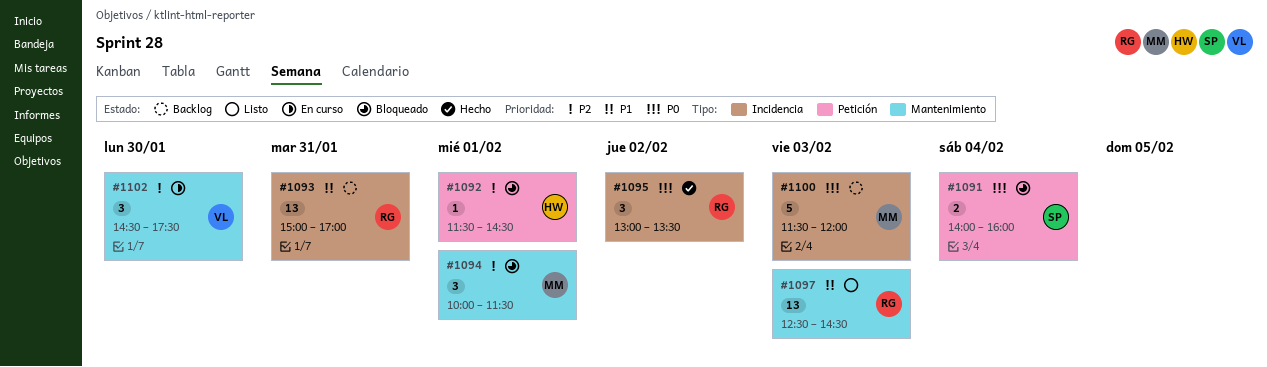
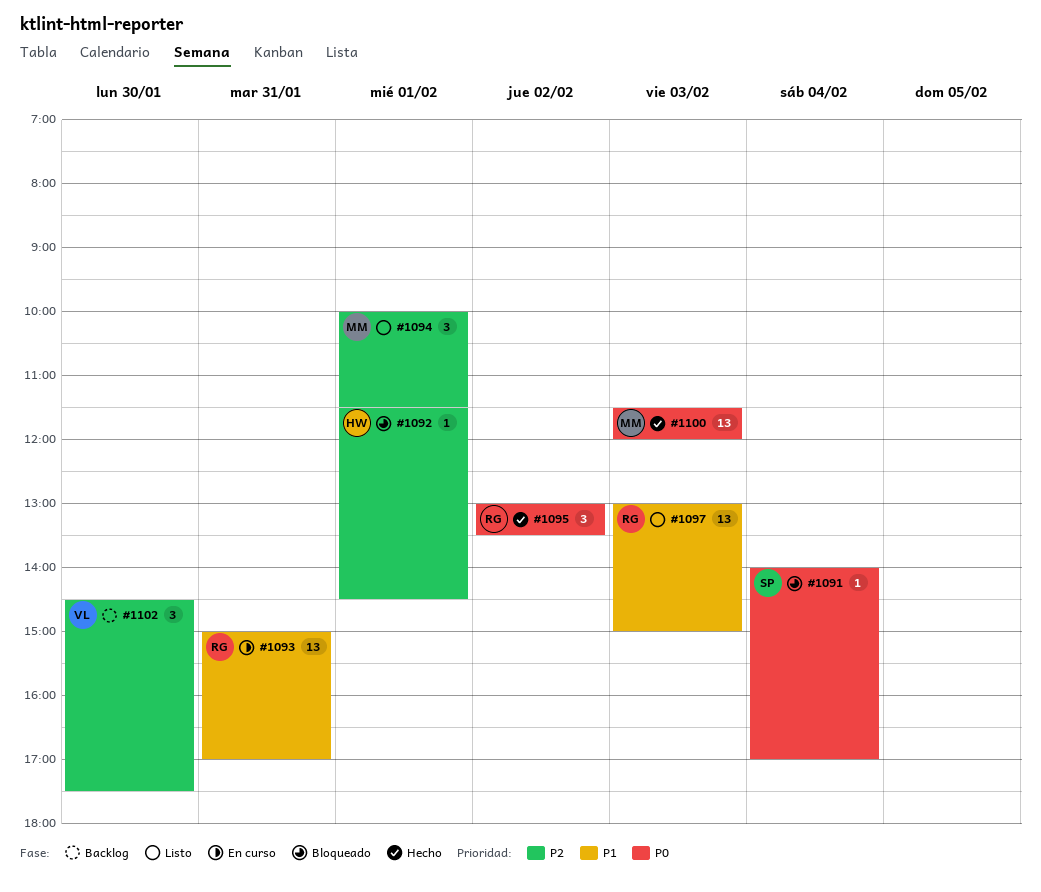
#1091, estimate: 2 -> 1
#1091, ends: 16:00 -> 17:00
#1093, status: Backlog -> En curso
#1094, status: Bloqueado -> Listo
#1097, begins: 12:30 -> 13:00
#1097, ends: 14:30 -> 15:00
#1100, status: Backlog -> Hecho
#1100, estimate: 5 -> 13
#1102, status: En curso -> Backlog

